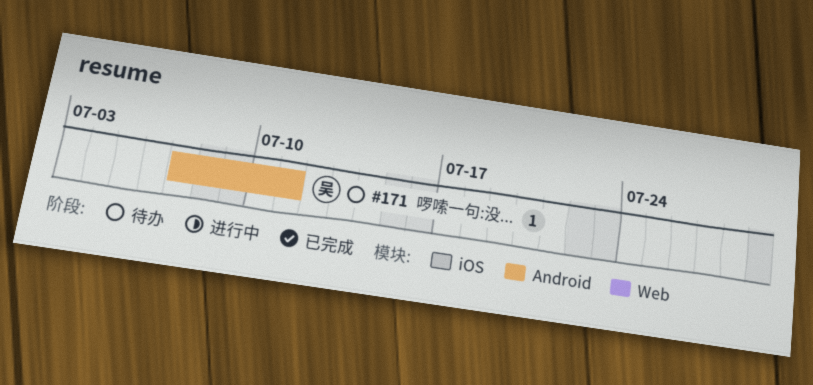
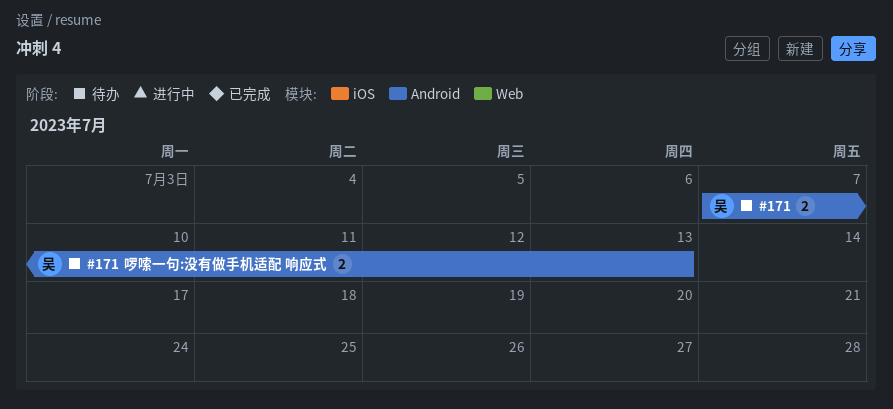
#171, estimate: 1 -> 2
#171, due: Jul 11 -> Jul 13

